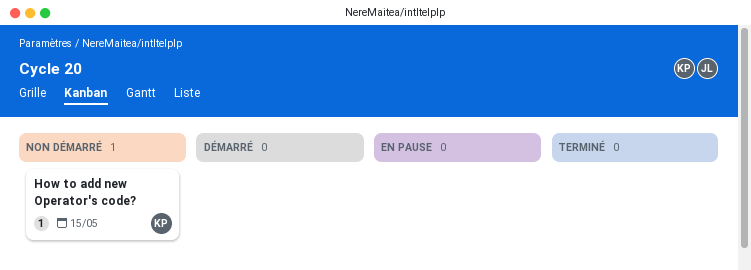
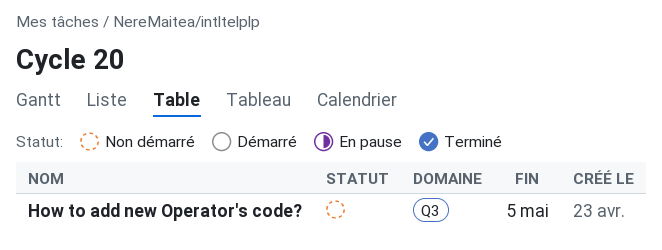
How to add new Operator's code?, due: May 15 -> May 5

